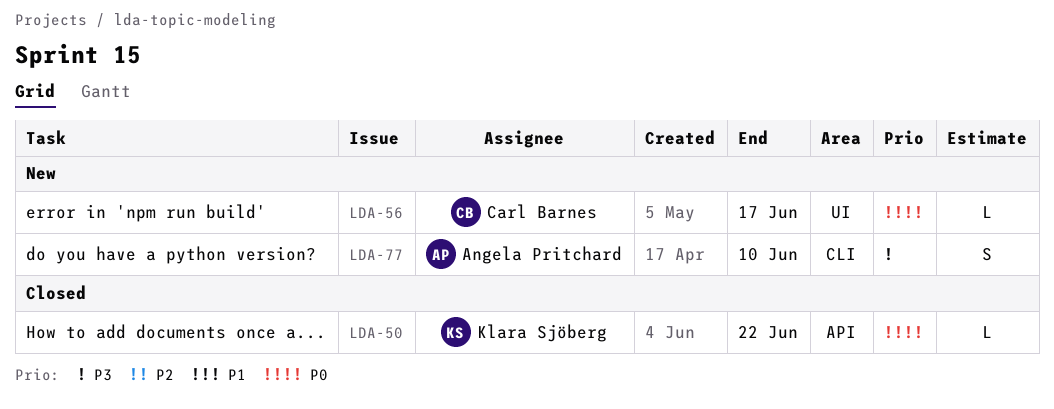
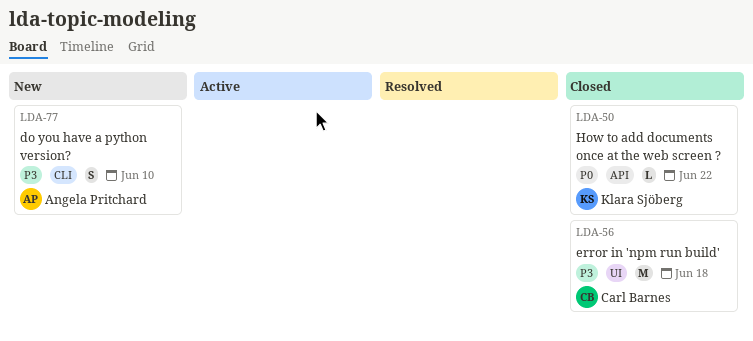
LDA-56, status: New -> Closed
LDA-56, priority: P0 -> P3
LDA-56, estimate: L -> M
LDA-56, due: Jun 17 -> Jun 18

